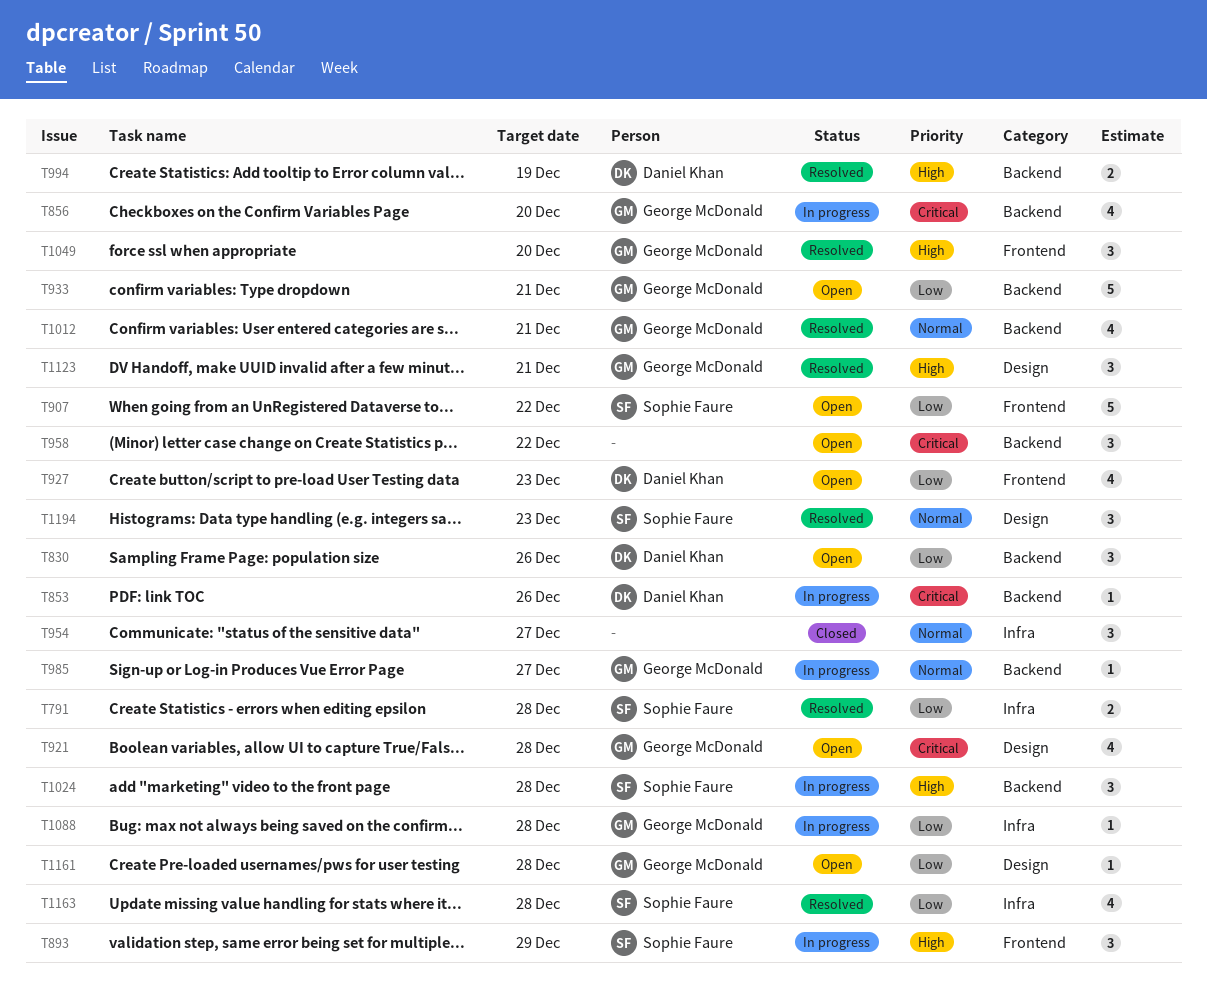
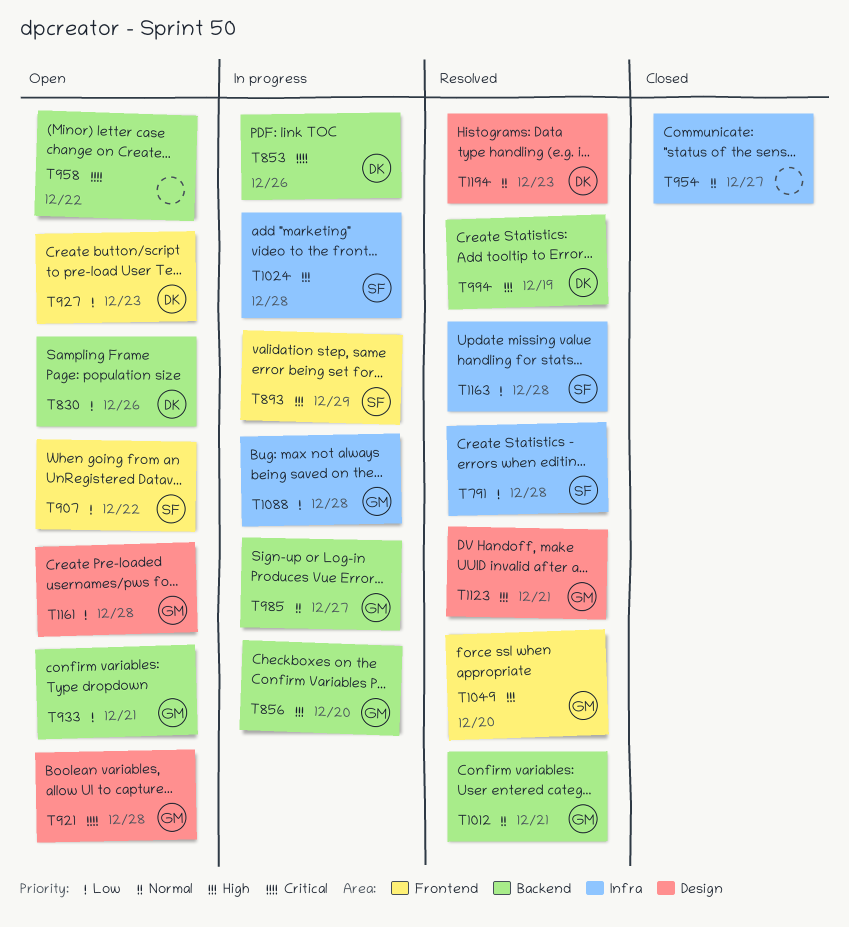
T856, priority: Critical -> High
T1024, label: Backend -> Infra
T1194, owner: Sophie Faure -> Daniel Khan

